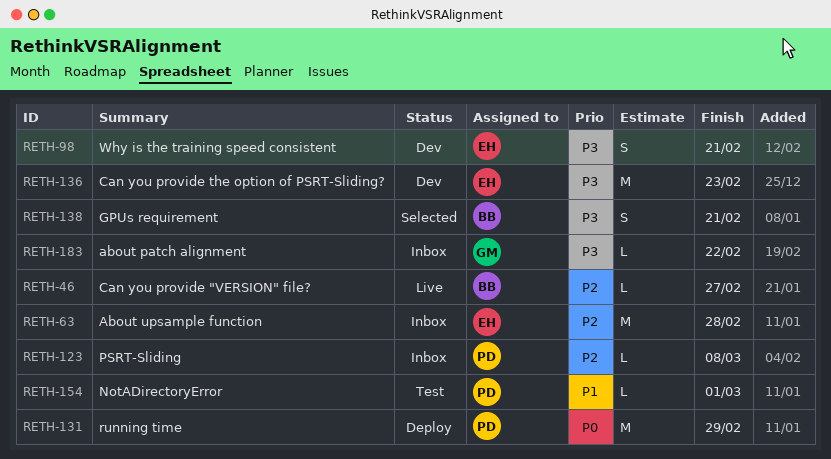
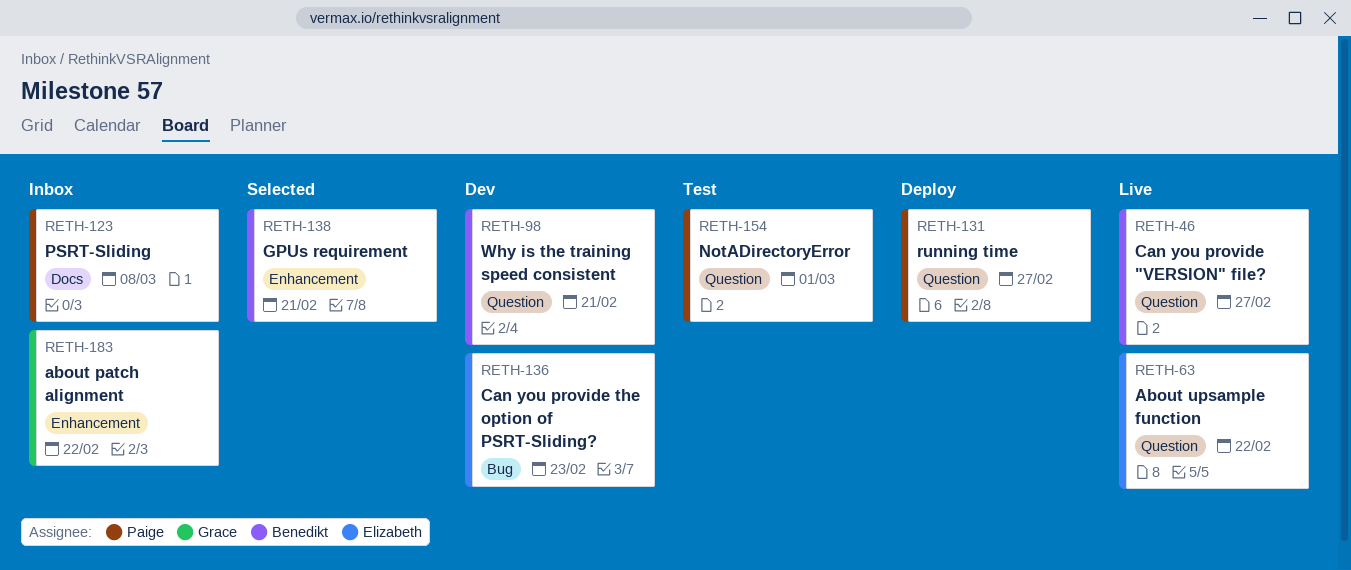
RETH-63, status: Inbox -> Live
RETH-63, due: Feb 28 -> Feb 22
RETH-98, owner: Elizabeth -> Benedikt
RETH-131, due: Feb 29 -> Feb 27

